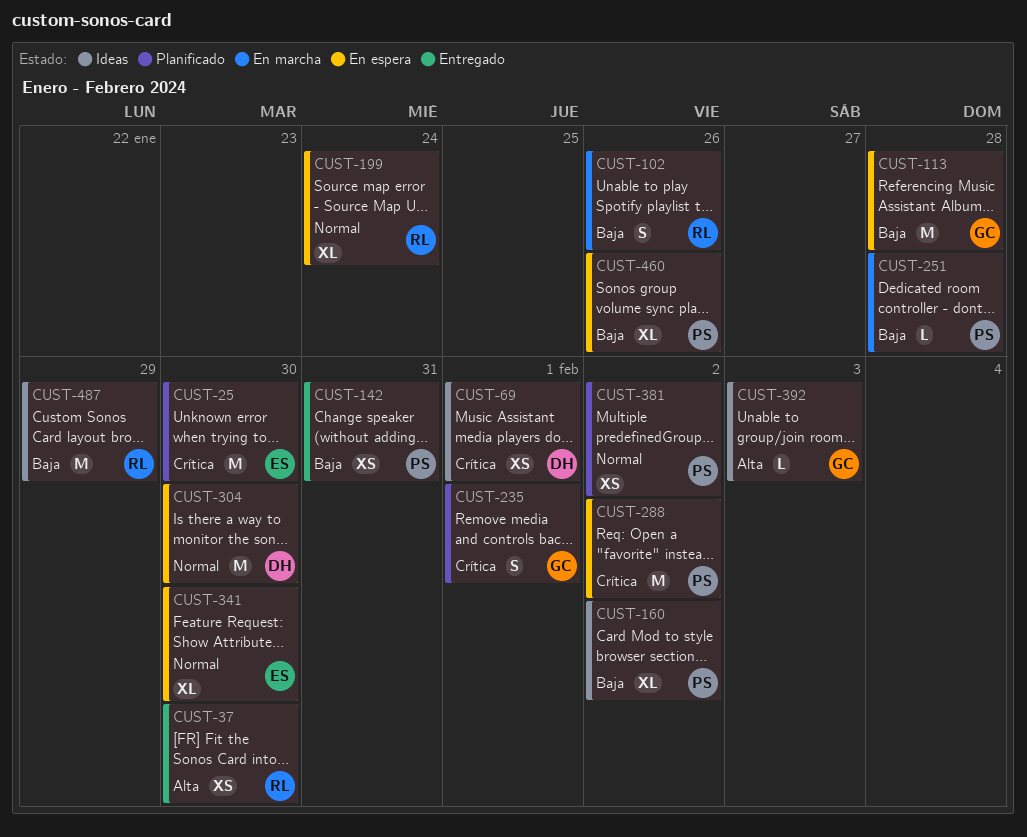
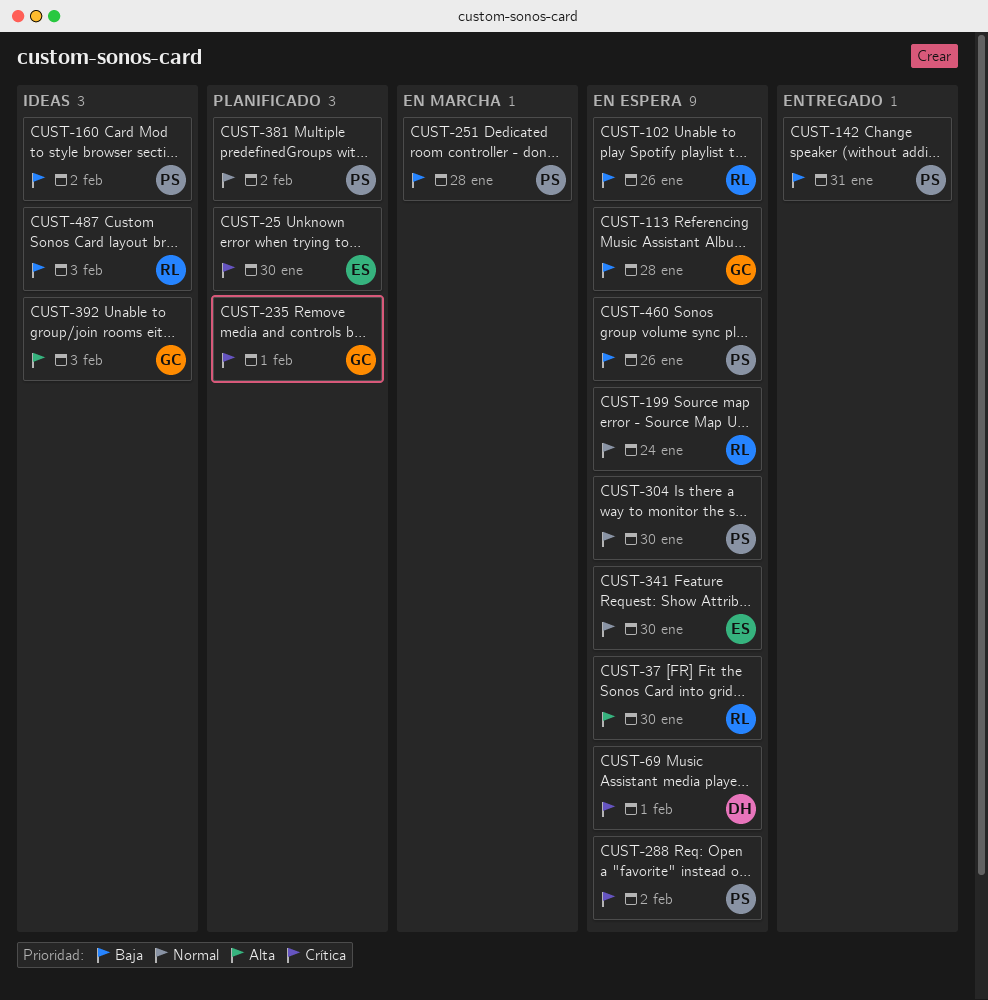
CUST-37, status: Entregado -> En espera
CUST-69, status: Ideas -> En espera
CUST-102, status: En marcha -> En espera
CUST-304, owner: DH -> PS
CUST-487, due: Jan 29 -> Feb 3

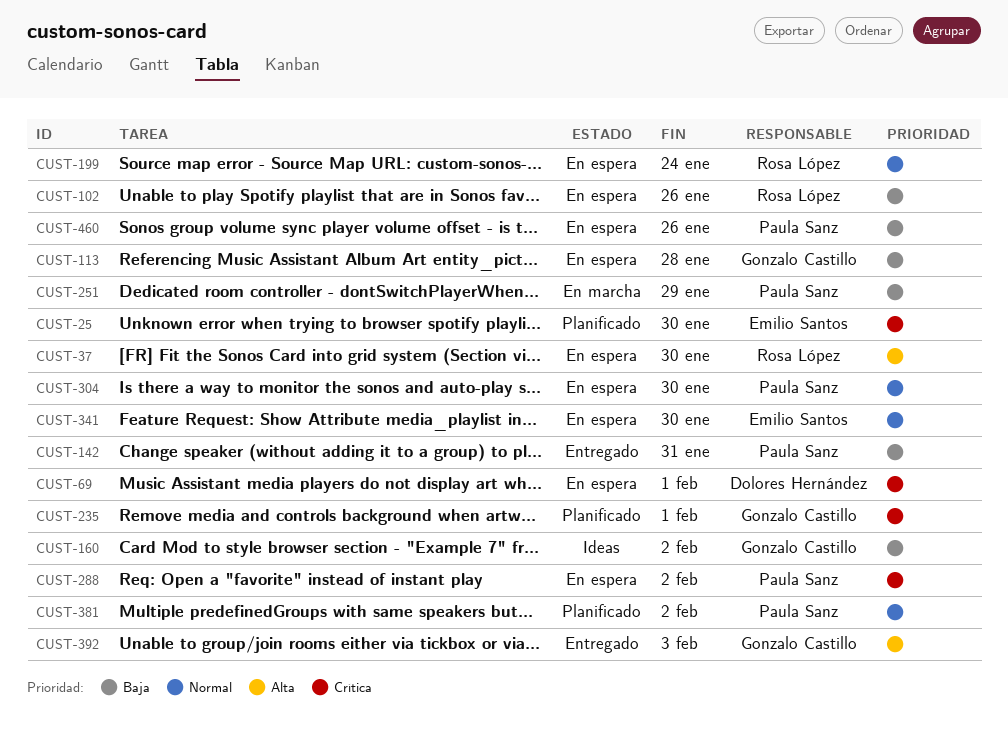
CUST-160, owner: Paula Sanz -> Gonzalo Castillo
CUST-251, due: Jan 28 -> Jan 29
CUST-392, status: Ideas -> Entregado
CUST-487: present -> none

